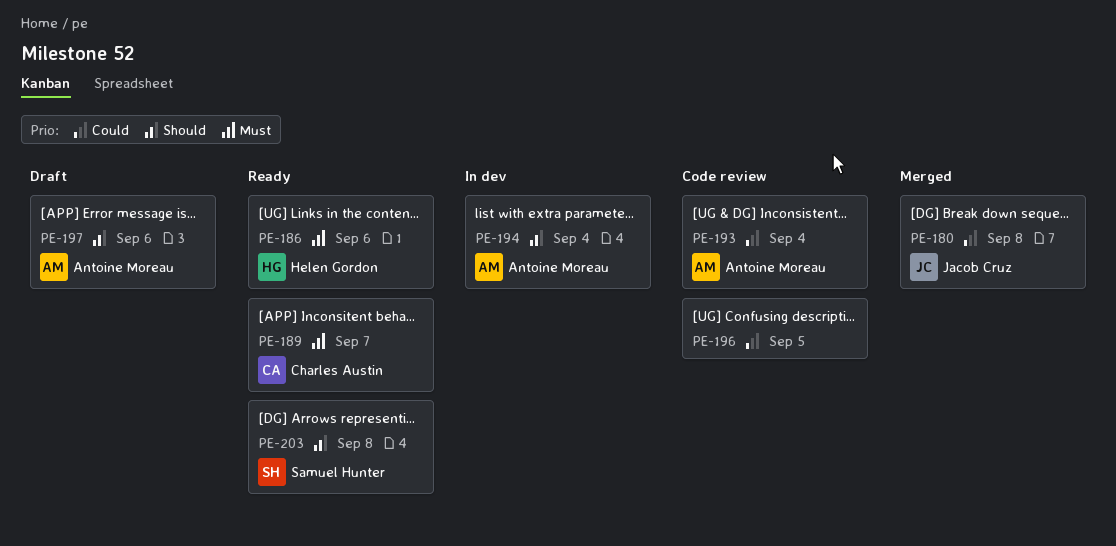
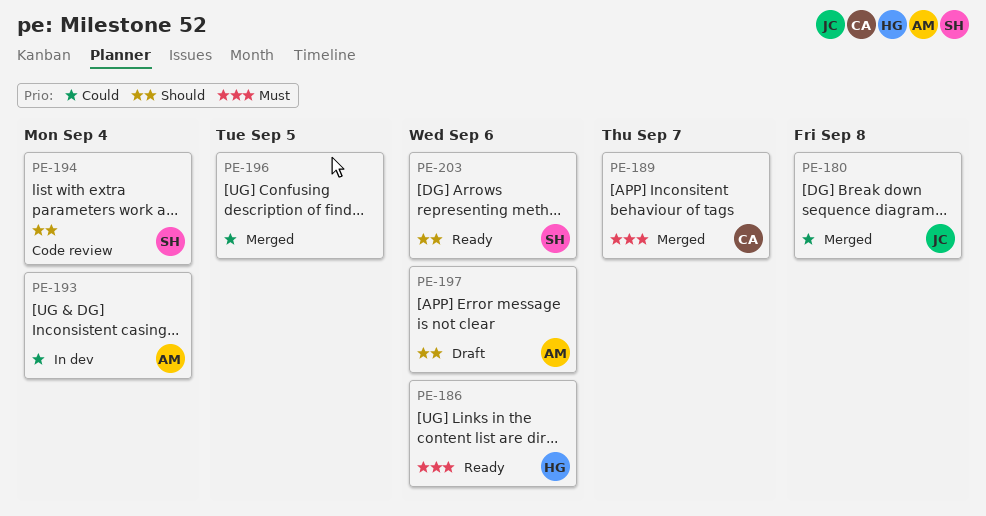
PE-189, status: Ready -> Merged
PE-193, status: Code review -> In dev
PE-194, status: In dev -> Code review
PE-194, owner: Antoine Moreau -> Samuel Hunter
PE-196, status: Code review -> Merged
PE-203, due: Sep 8 -> Sep 6

